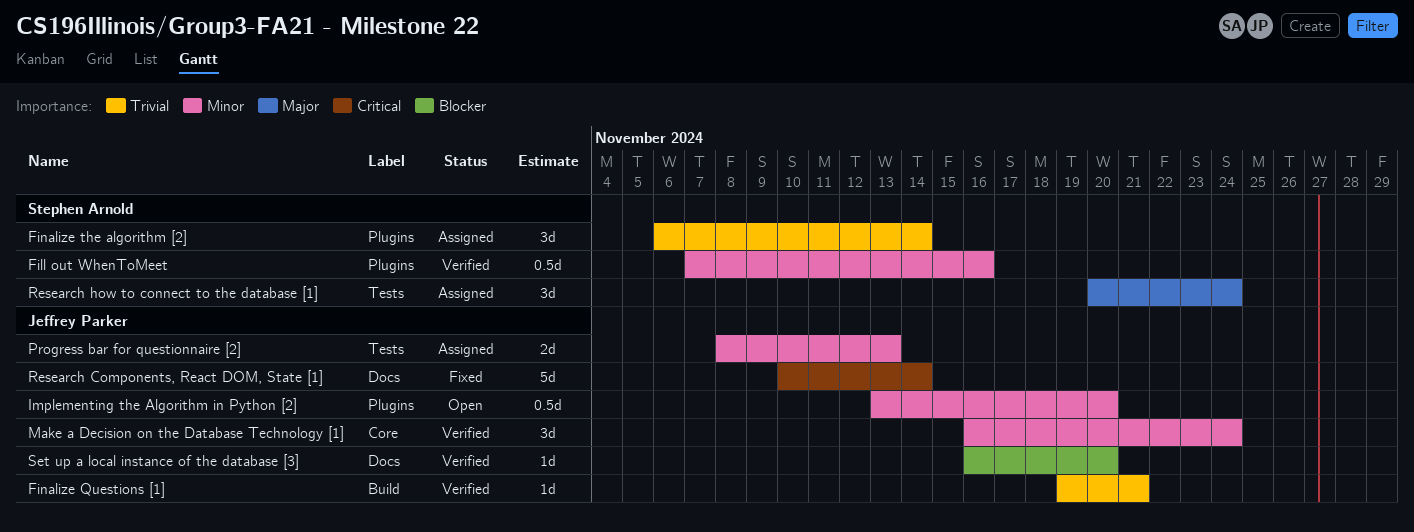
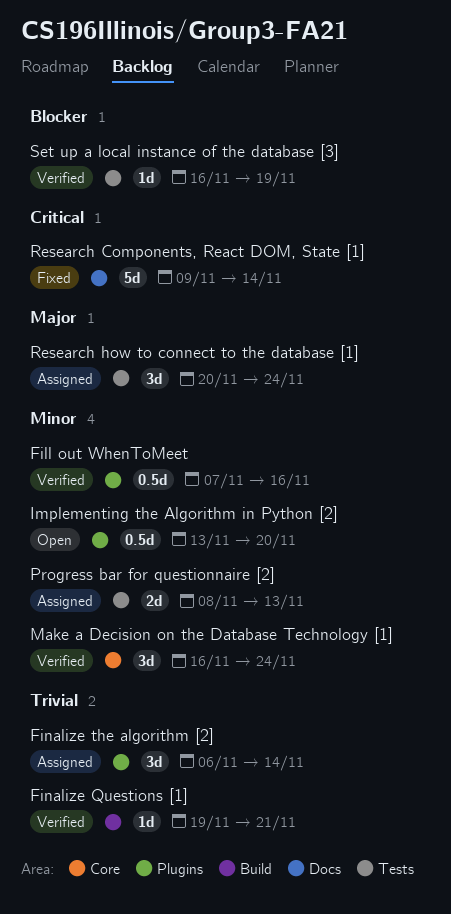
Research Components, React DOM, State [1], start: Nov 10 -> Nov 9
Set up a local instance of the database [3], label: Docs -> Tests
Set up a local instance of the database [3], due: Nov 20 -> Nov 19

